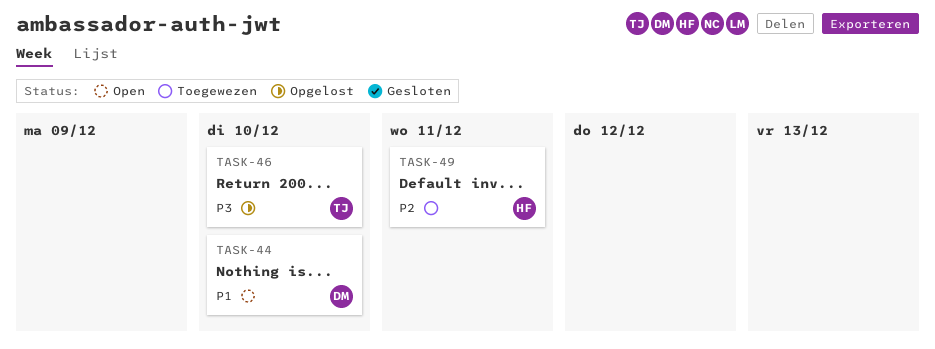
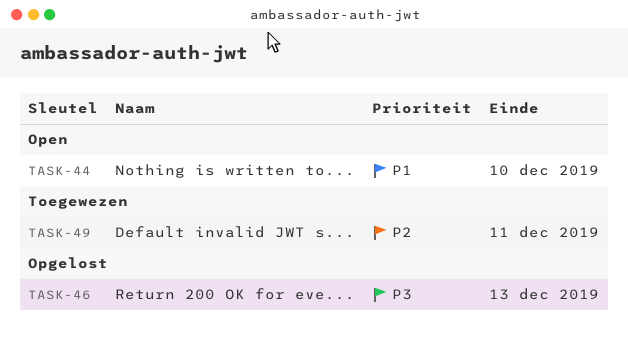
TASK-46, due: Dec 10 -> Dec 13

